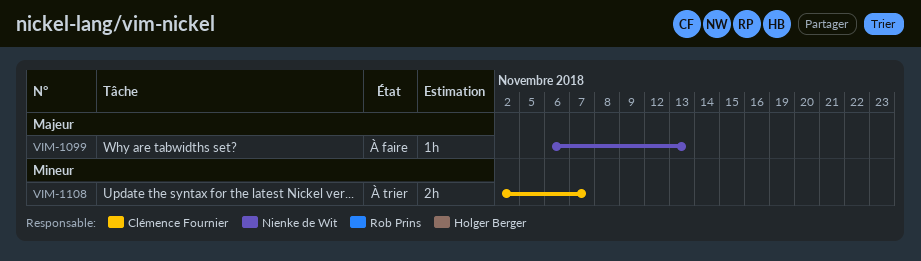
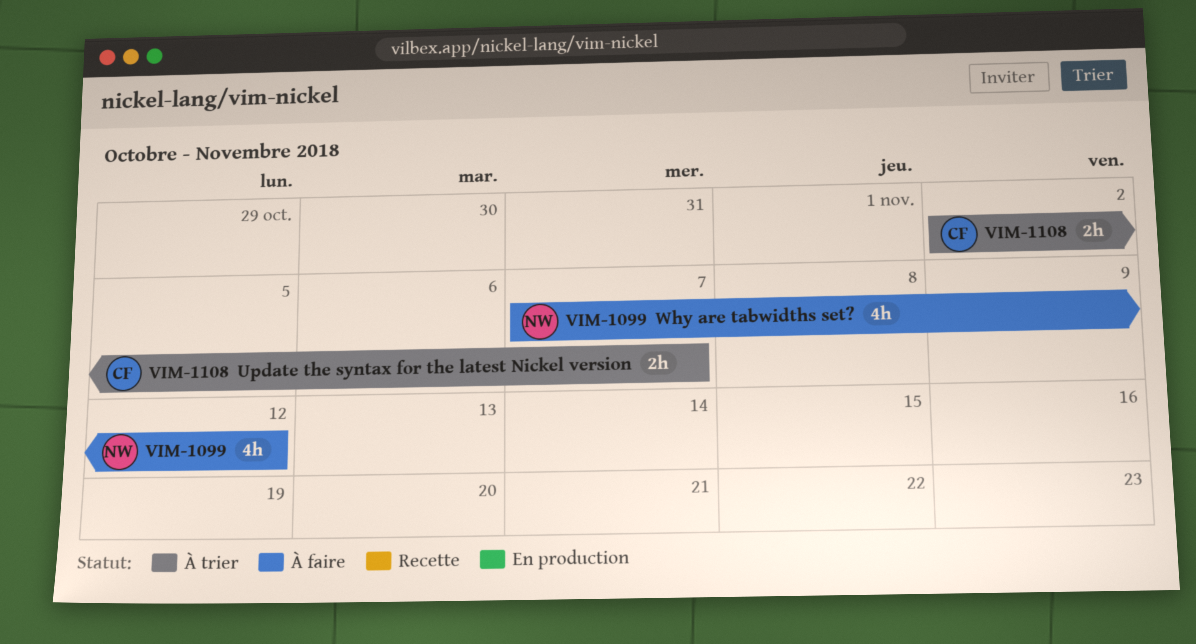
VIM-1099, estimate: 1h -> 4h
VIM-1099, start: Nov 6 -> Nov 7
VIM-1099, due: Nov 13 -> Nov 12

